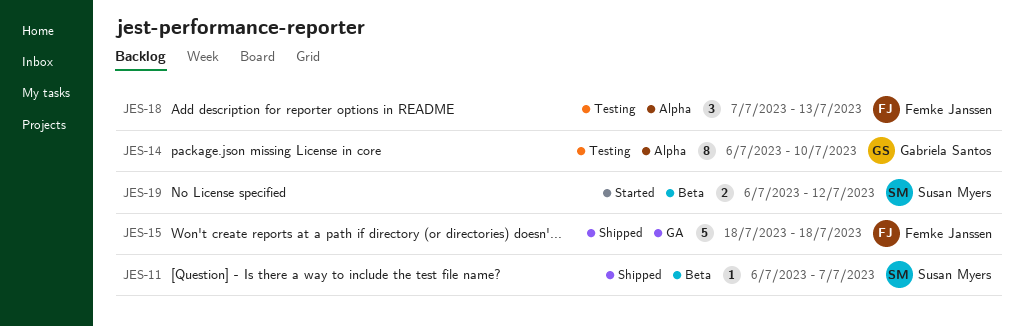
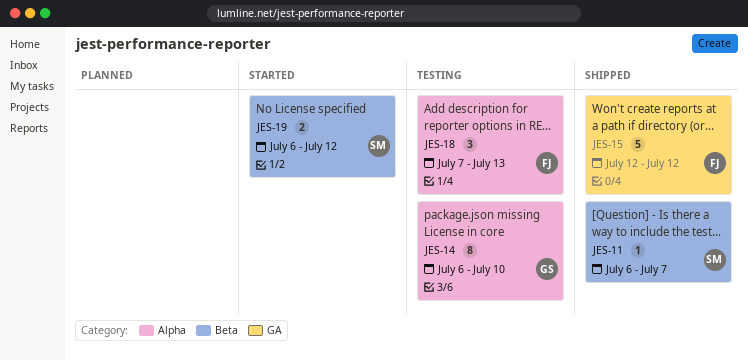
JES-15, start: Jul 18 -> Jul 12
JES-15, due: Jul 18 -> Jul 12

